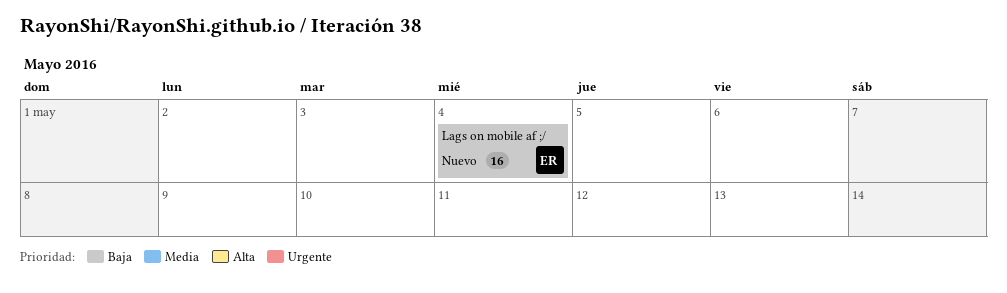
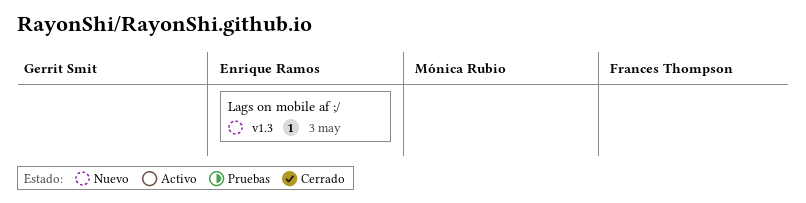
Lags on mobile af ;/, estimate: 16 -> 1
Lags on mobile af ;/, due: May 4 -> May 3

